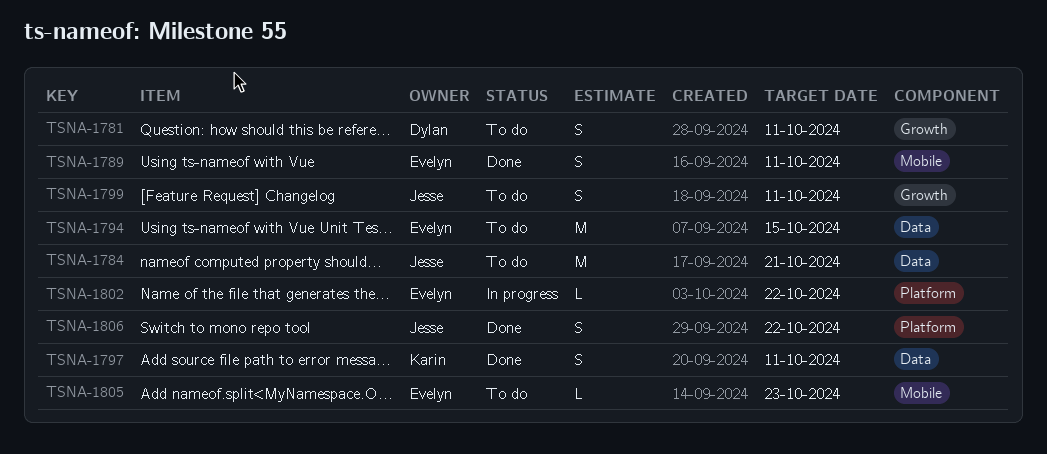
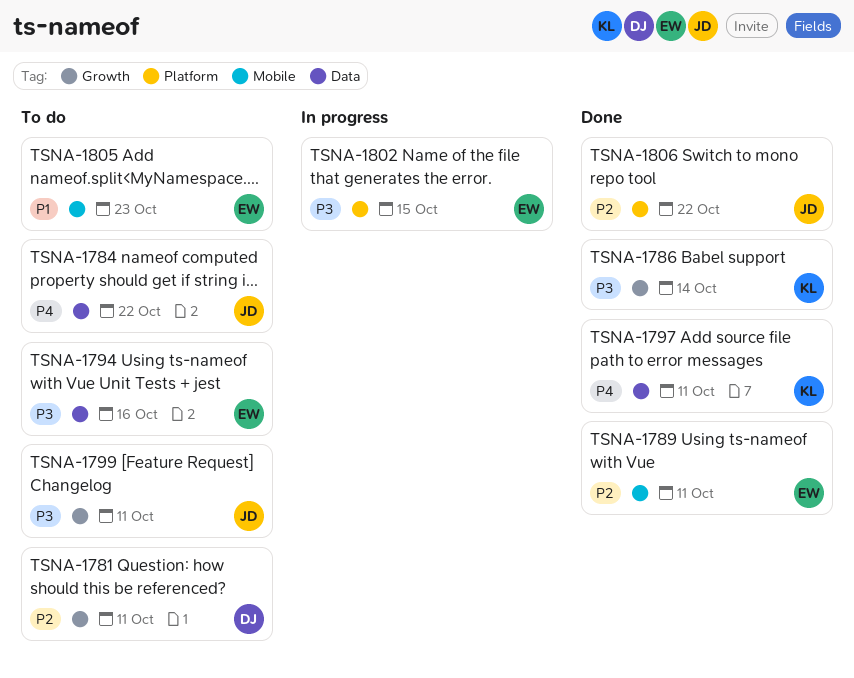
TSNA-1784, due: Oct 21 -> Oct 22
TSNA-1786: none -> present
TSNA-1794, due: Oct 15 -> Oct 16
TSNA-1802, due: Oct 22 -> Oct 15

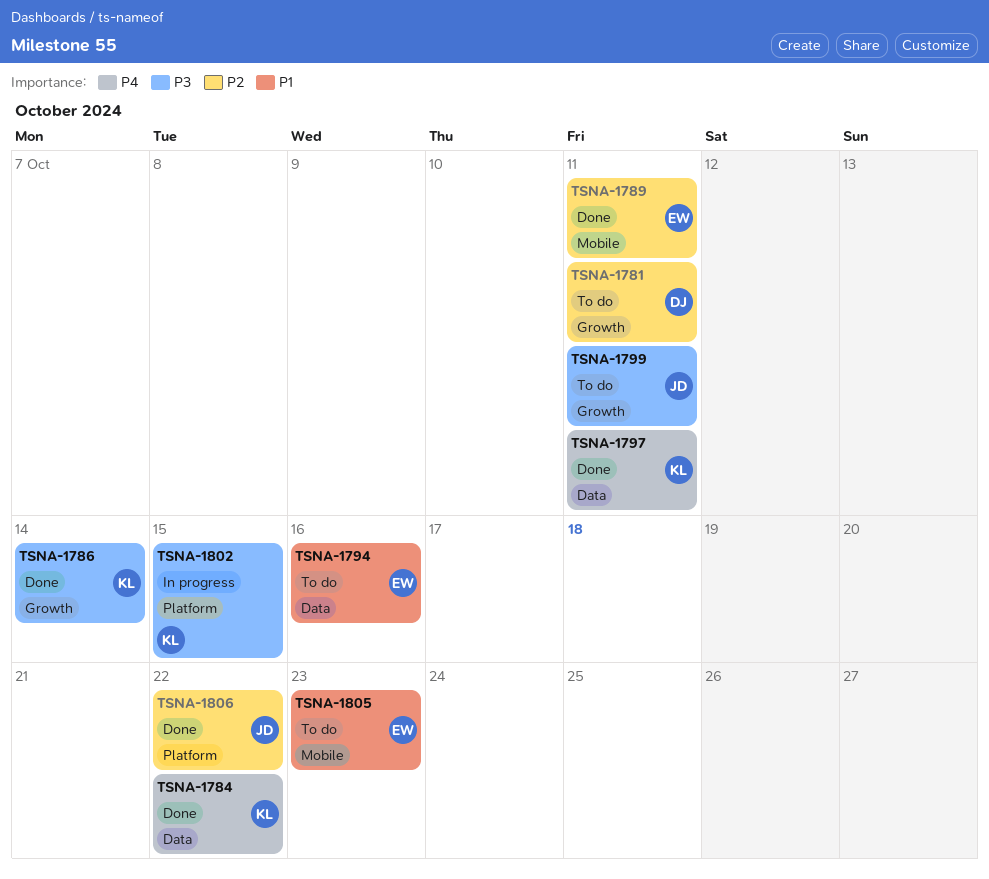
TSNA-1784, status: To do -> Done
TSNA-1784, owner: JD -> KL
TSNA-1794, priority: P3 -> P1
TSNA-1802, owner: EW -> KL

